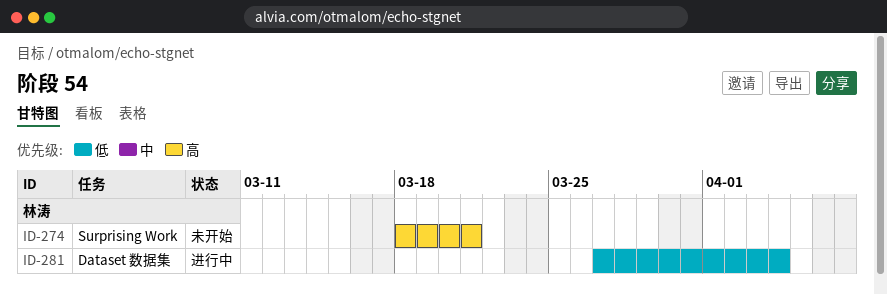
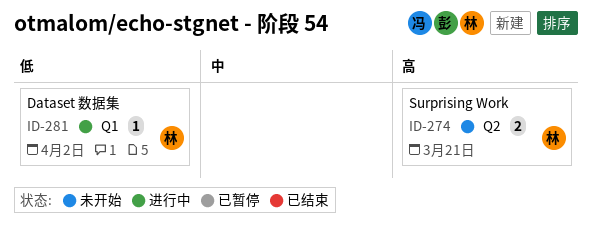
ID-281, due: Apr 4 -> Apr 2

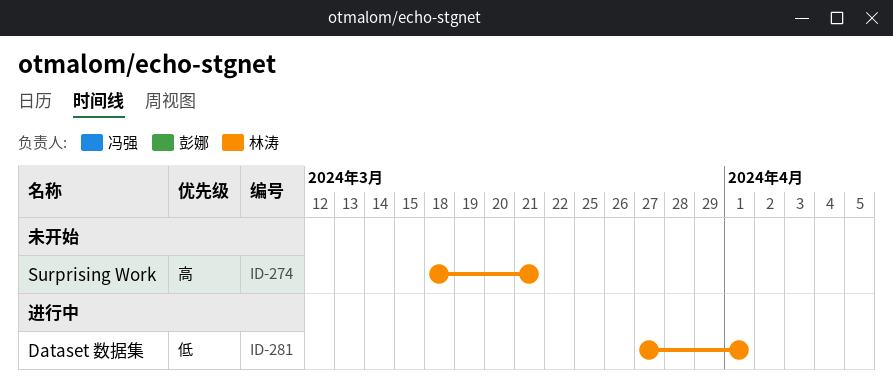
ID-281, due: Apr 2 -> Apr 1

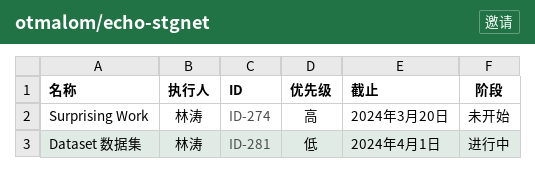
ID-274, due: Mar 21 -> Mar 20

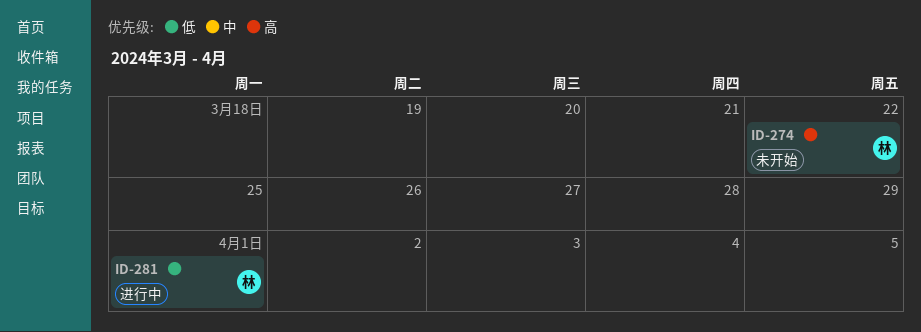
ID-274, due: Mar 20 -> Mar 22

